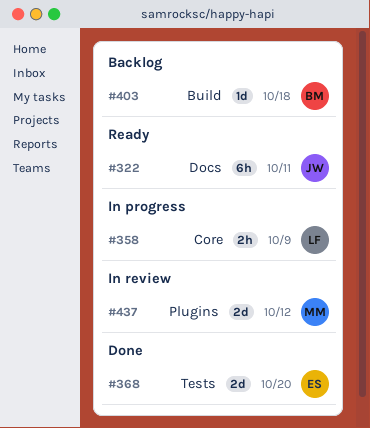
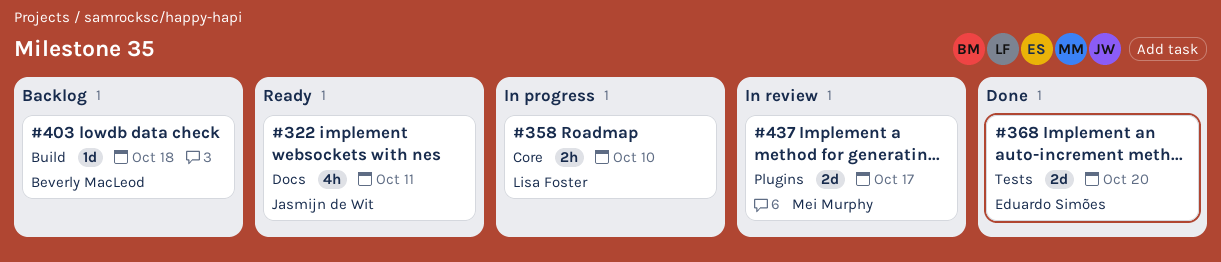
#322, estimate: 6h -> 4h
#358, due: Oct 9 -> Oct 10
#437, due: Oct 12 -> Oct 17

